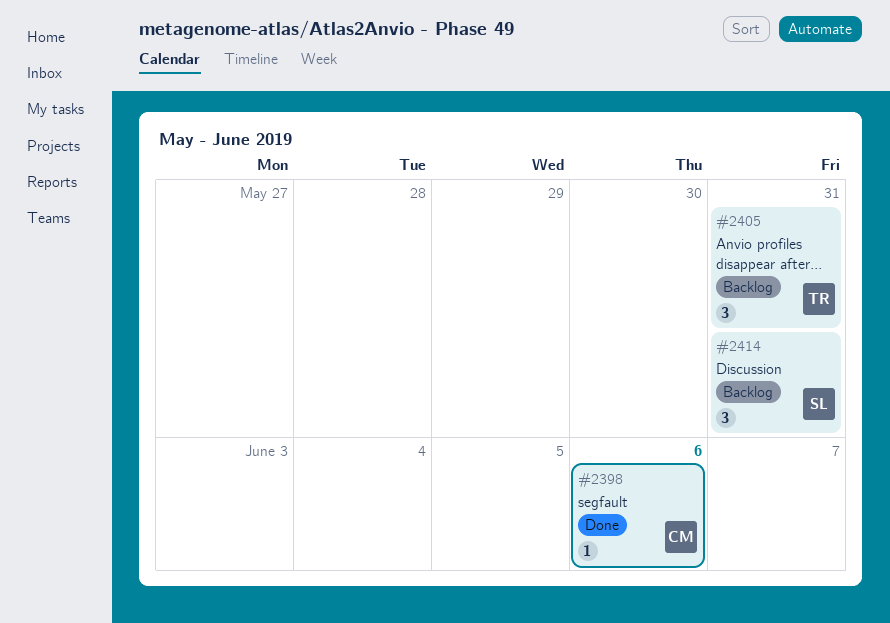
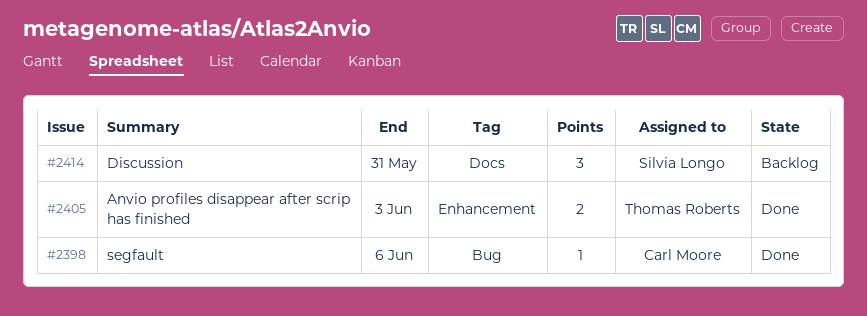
#2405, status: Backlog -> Done
#2405, estimate: 3 -> 2
#2405, due: May 31 -> Jun 3

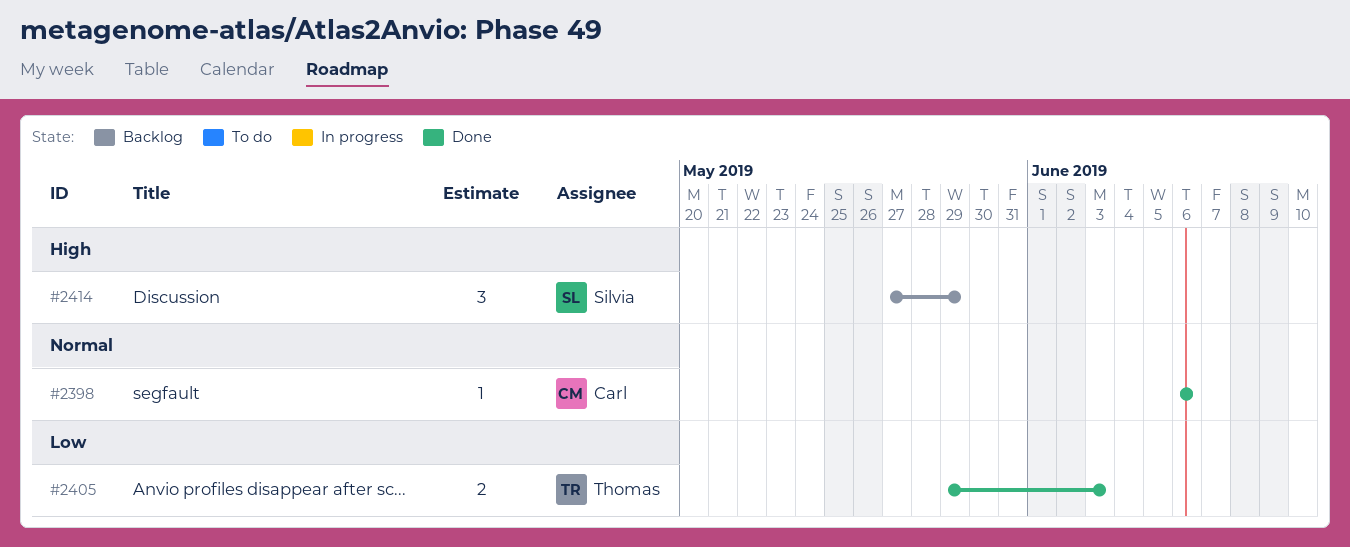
#2414, due: May 31 -> May 29

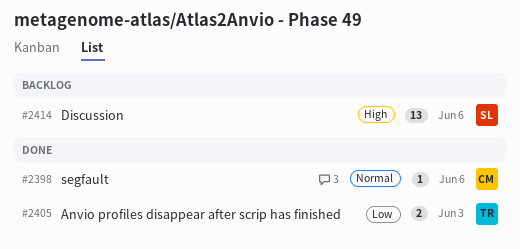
#2414, estimate: 3 -> 13
#2414, due: May 29 -> Jun 6

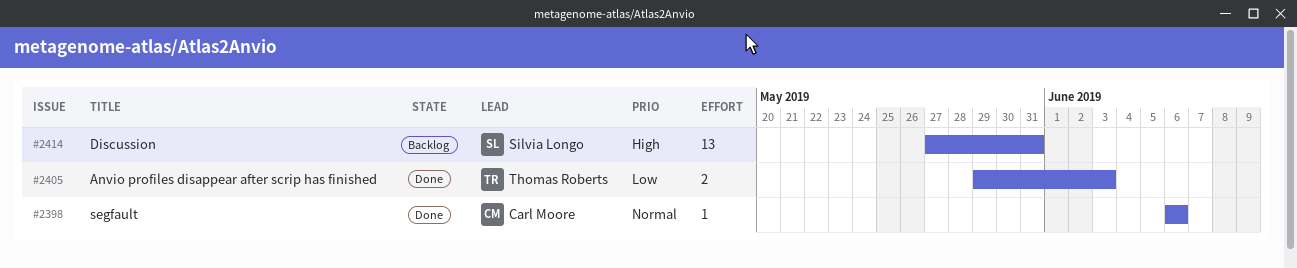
#2414, due: Jun 6 -> May 31

